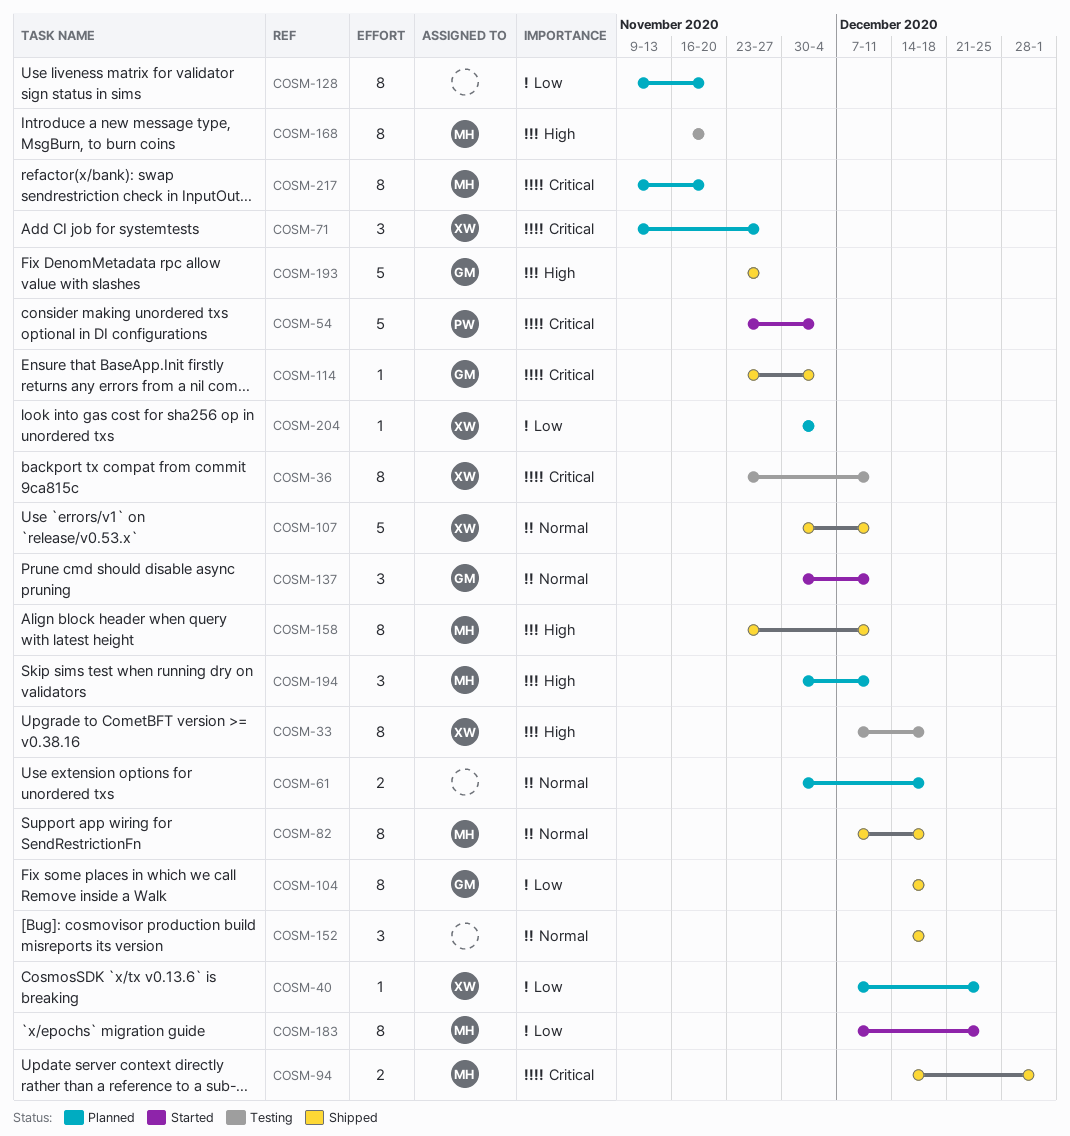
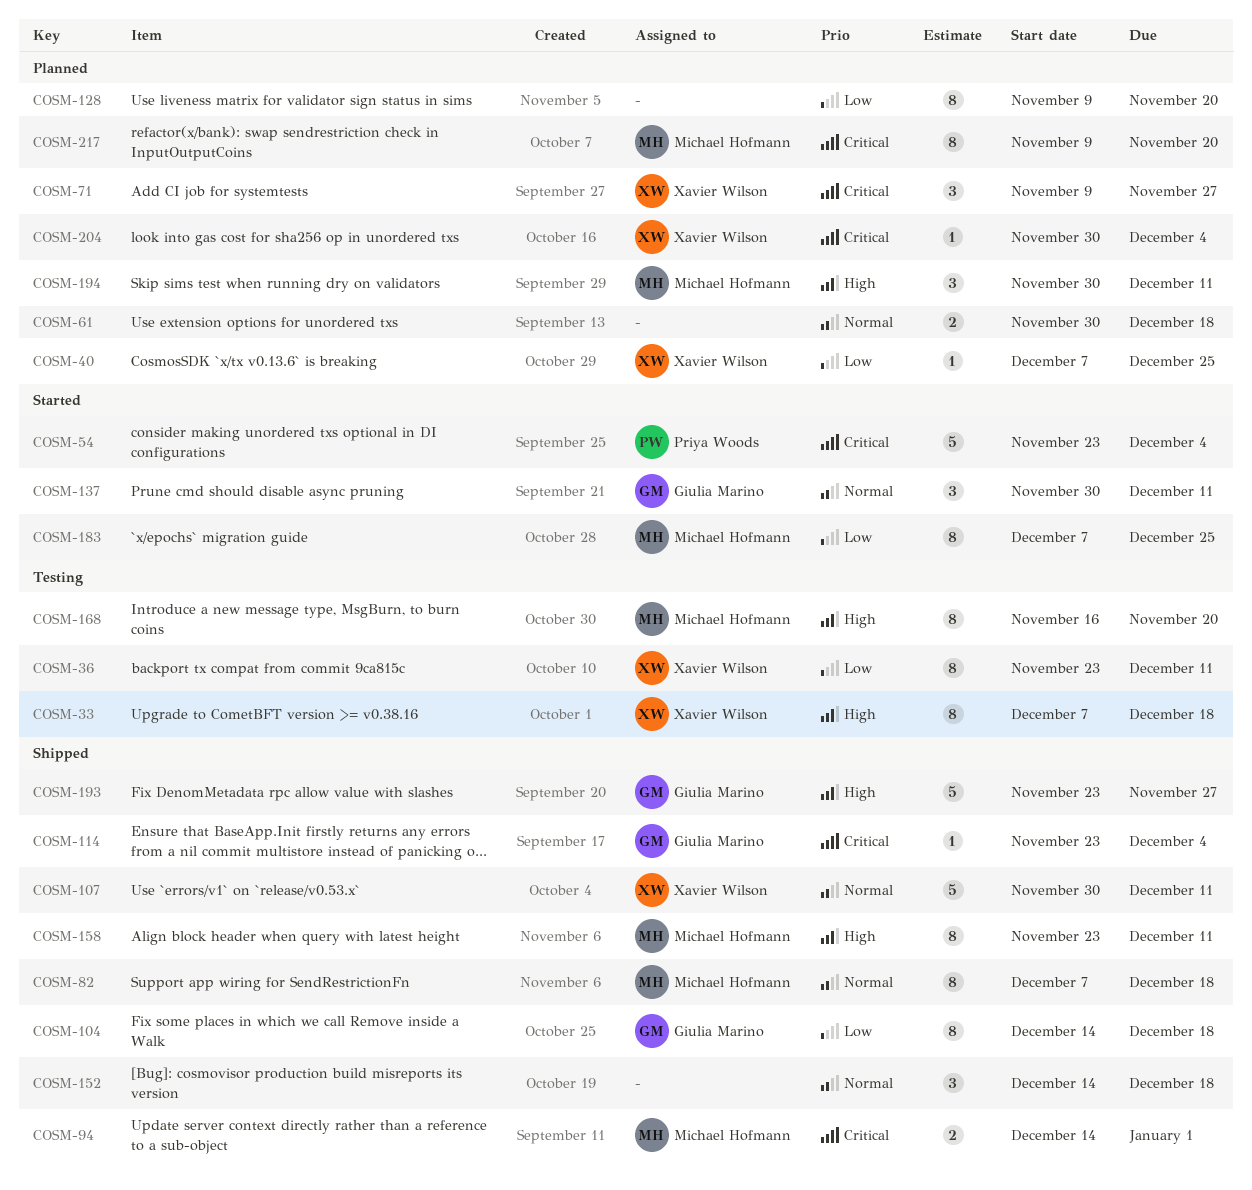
COSM-36, priority: Critical -> Low
COSM-204, priority: Low -> Critical

